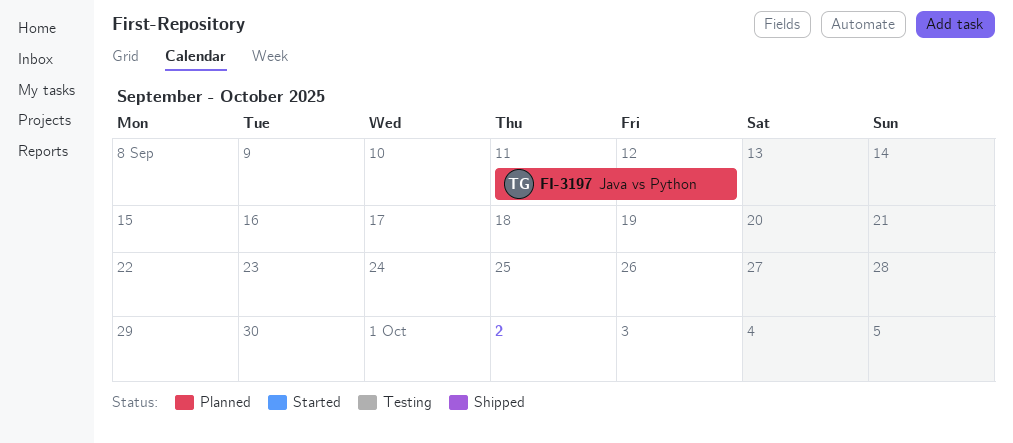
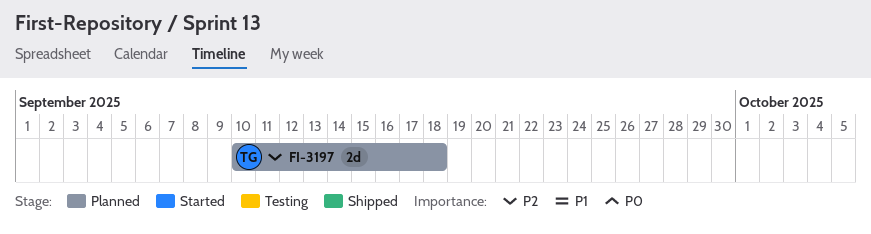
FI-3197, start: Sep 11 -> Sep 10
FI-3197, due: Sep 12 -> Sep 18

